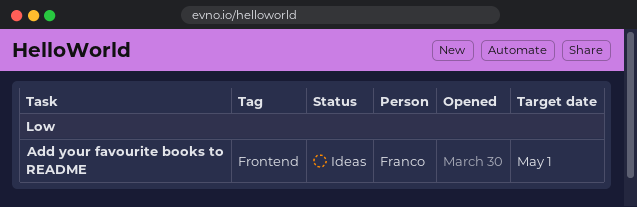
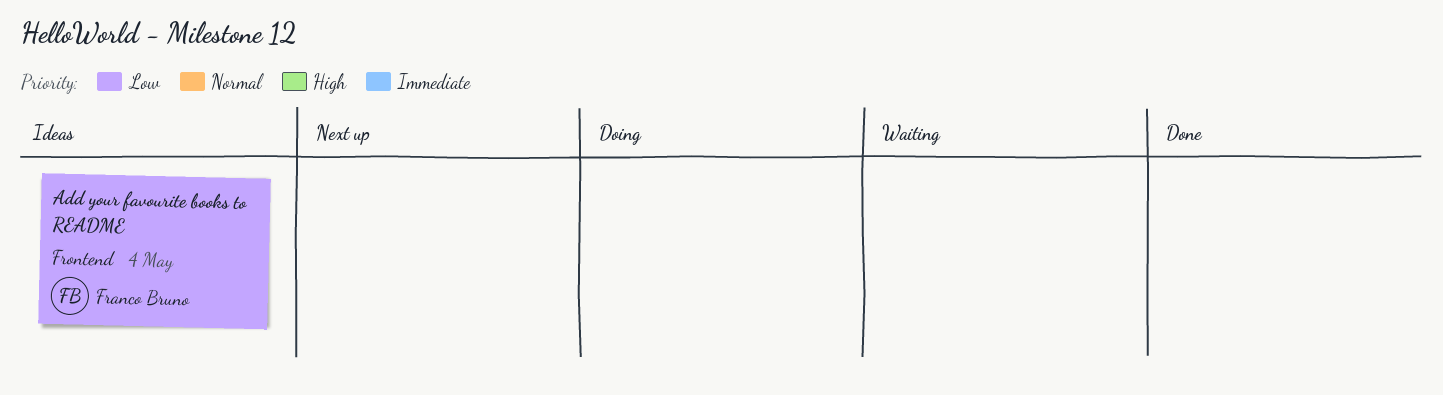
Add your favourite books to README, due: May 1 -> May 4

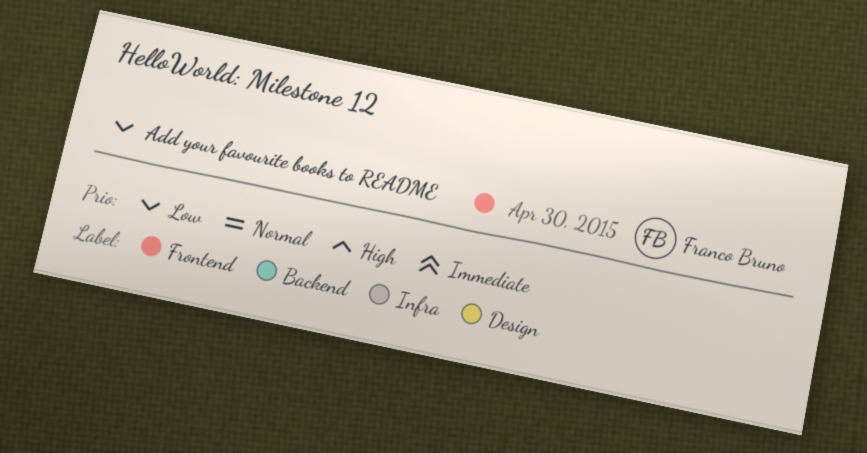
Add your favourite books to README, due: May 4 -> Apr 30

